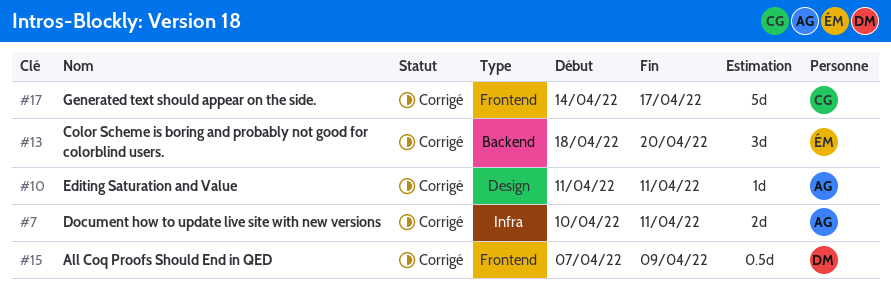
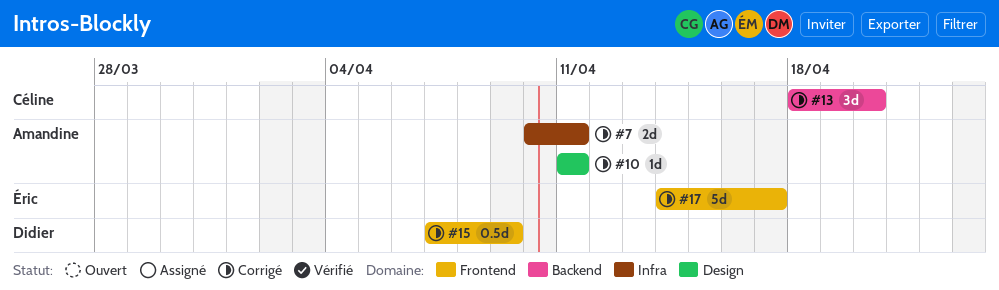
#13, owner: Éric -> Céline
#17, owner: Céline -> Éric

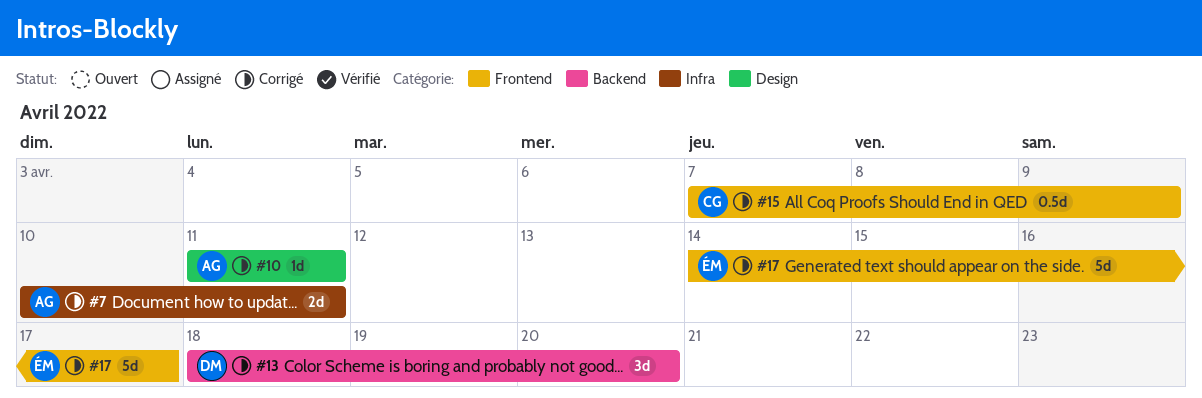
#13, owner: Céline -> Didier
#15, owner: Didier -> Céline

